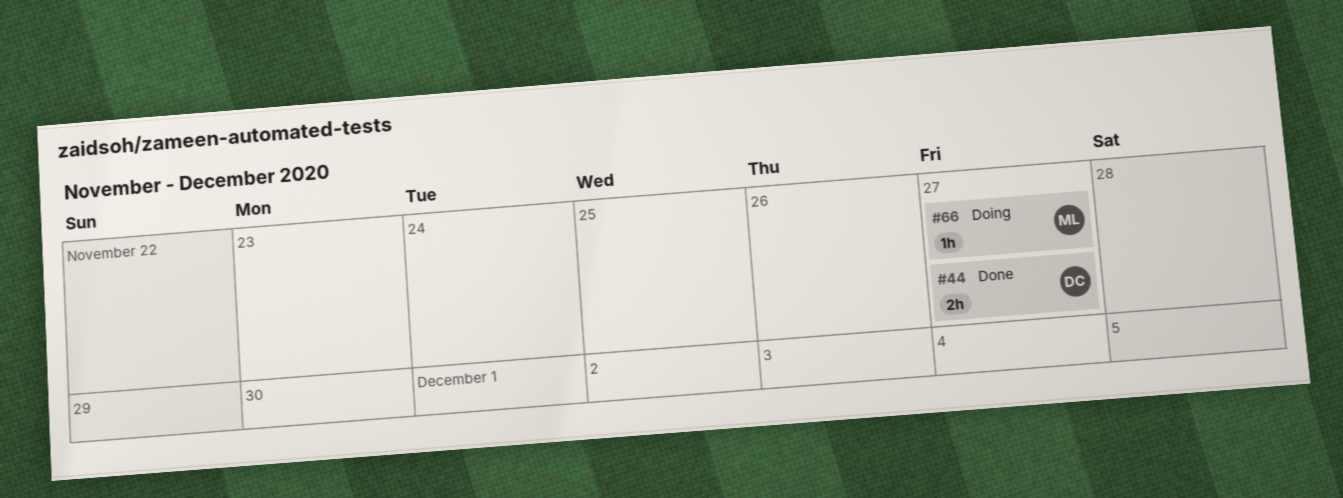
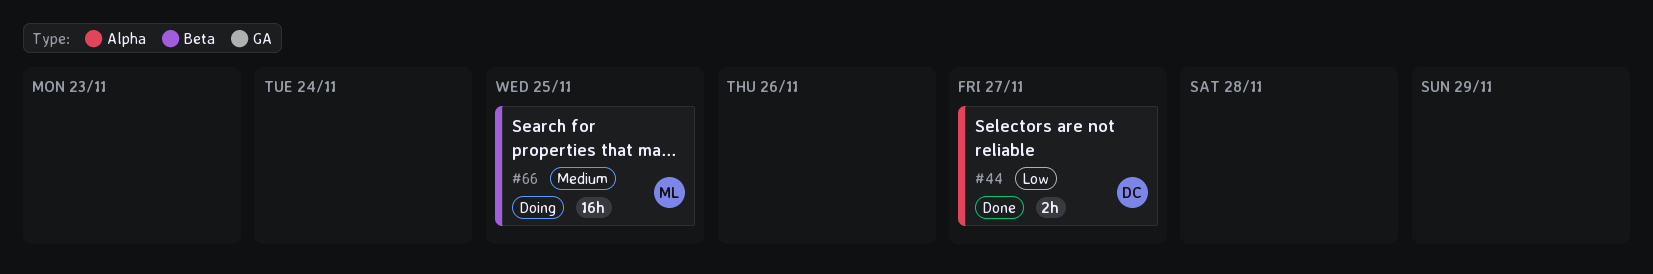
#66, estimate: 1h -> 16h
#66, due: Nov 27 -> Nov 25

